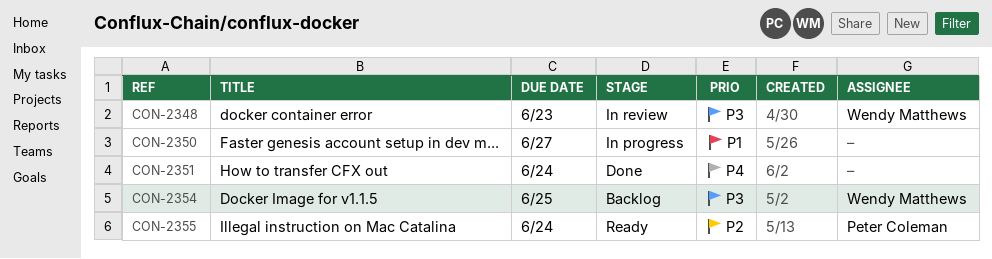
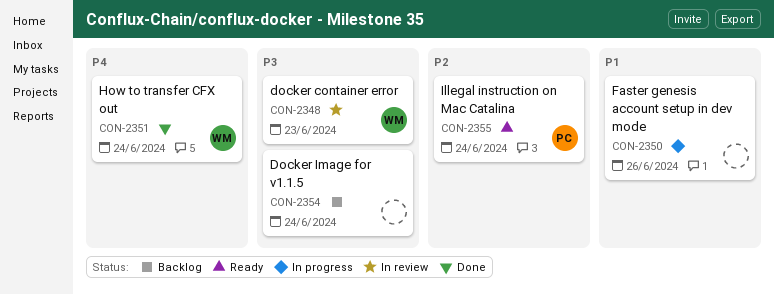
CON-2350, due: Jun 27 -> Jun 26
CON-2351, owner: none -> Wendy Matthews
CON-2354, owner: Wendy Matthews -> none
CON-2354, due: Jun 25 -> Jun 24

